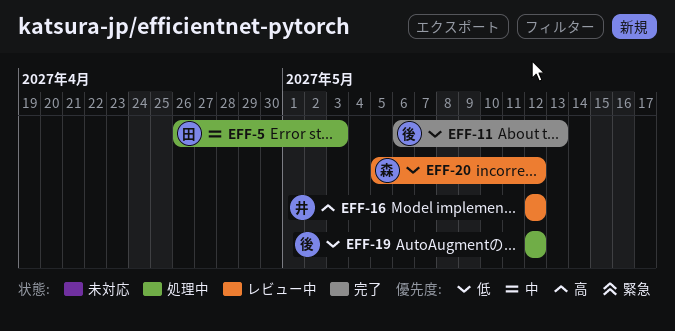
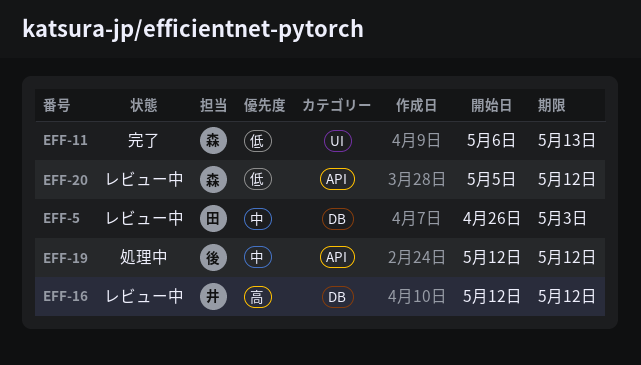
EFF-5, status: 処理中 -> レビュー中
EFF-11, owner: 後 -> 森
EFF-19, priority: 低 -> 中

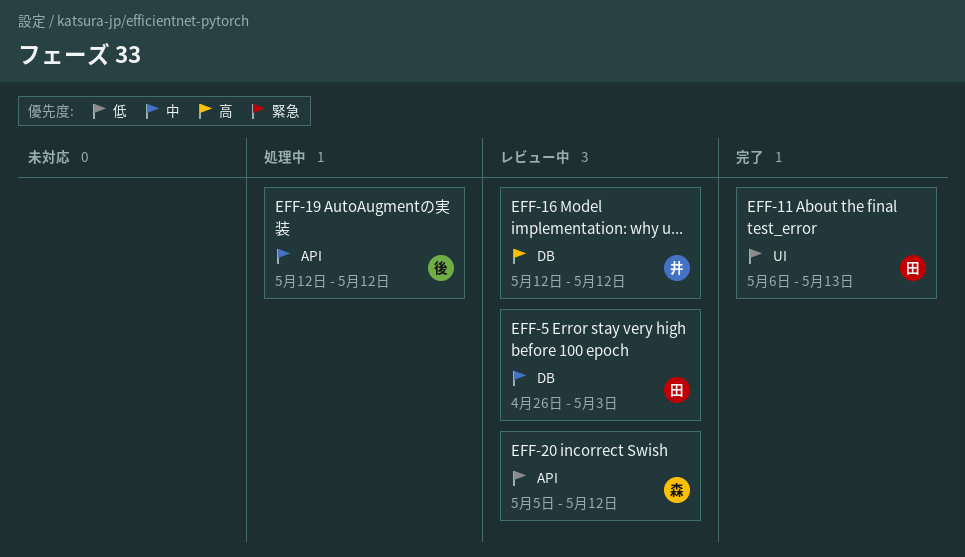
EFF-11, owner: 森 -> 田

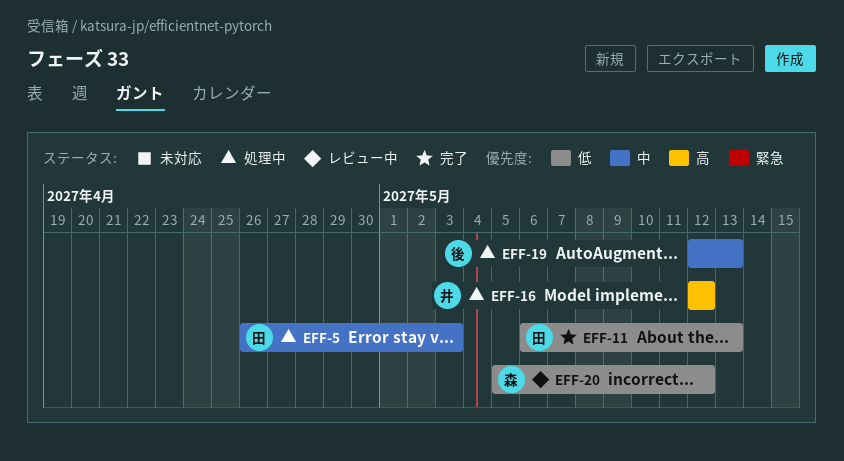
EFF-5, status: レビュー中 -> 処理中
EFF-16, status: レビュー中 -> 処理中
EFF-19, due: May 12 -> May 13

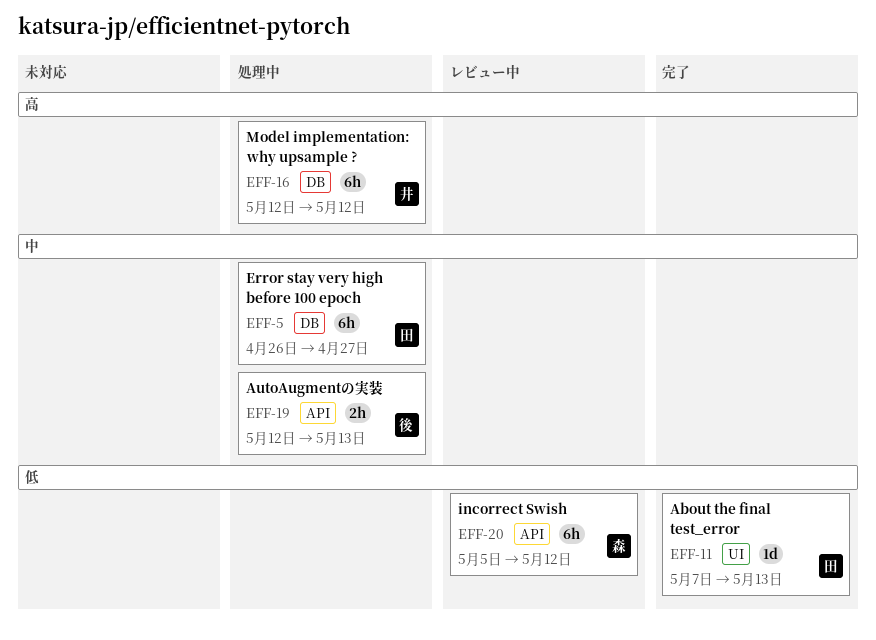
EFF-5, due: May 3 -> Apr 27
EFF-11, start: May 6 -> May 7

